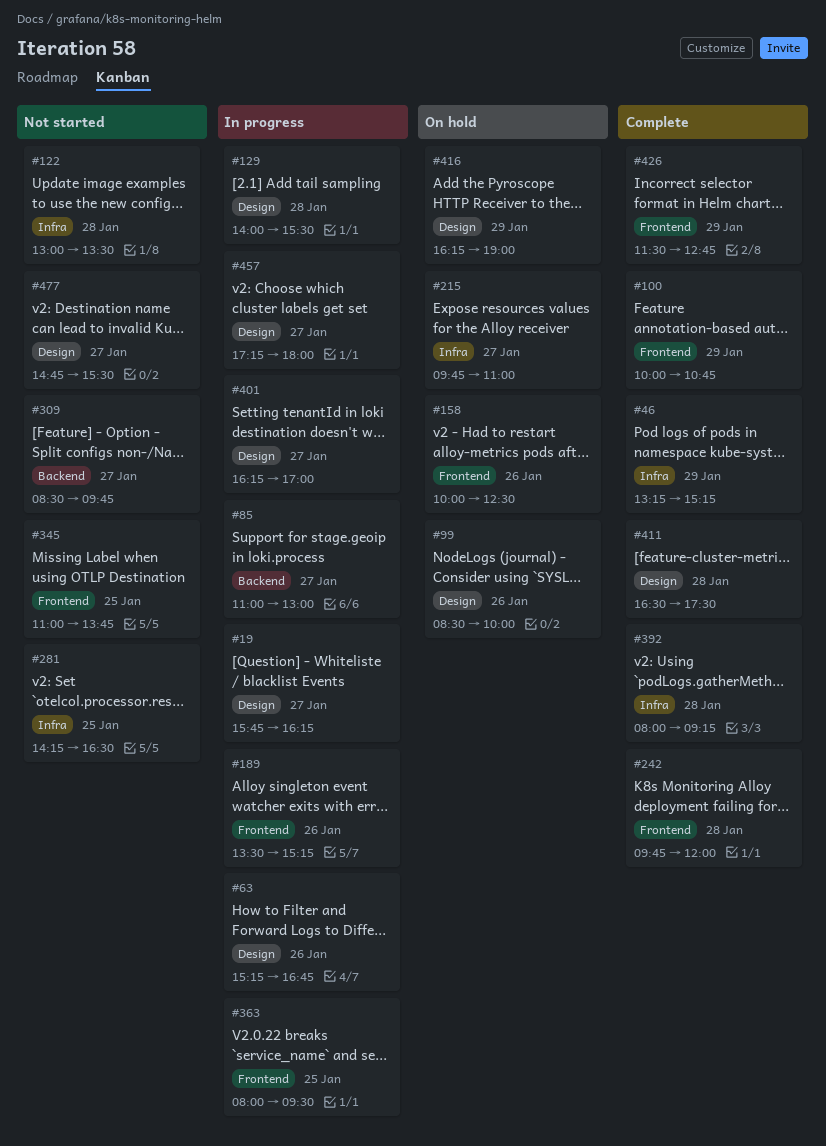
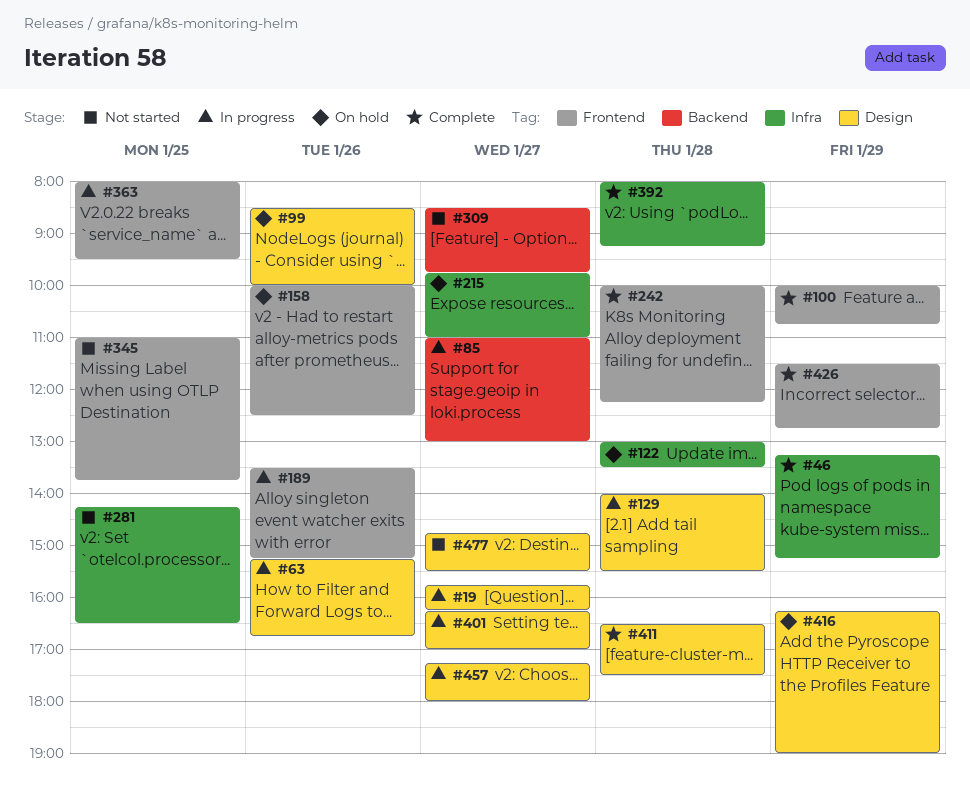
#122, status: Not started -> On hold
#242, begins: 09:45 -> 10:00
#242, ends: 12:00 -> 12:15

